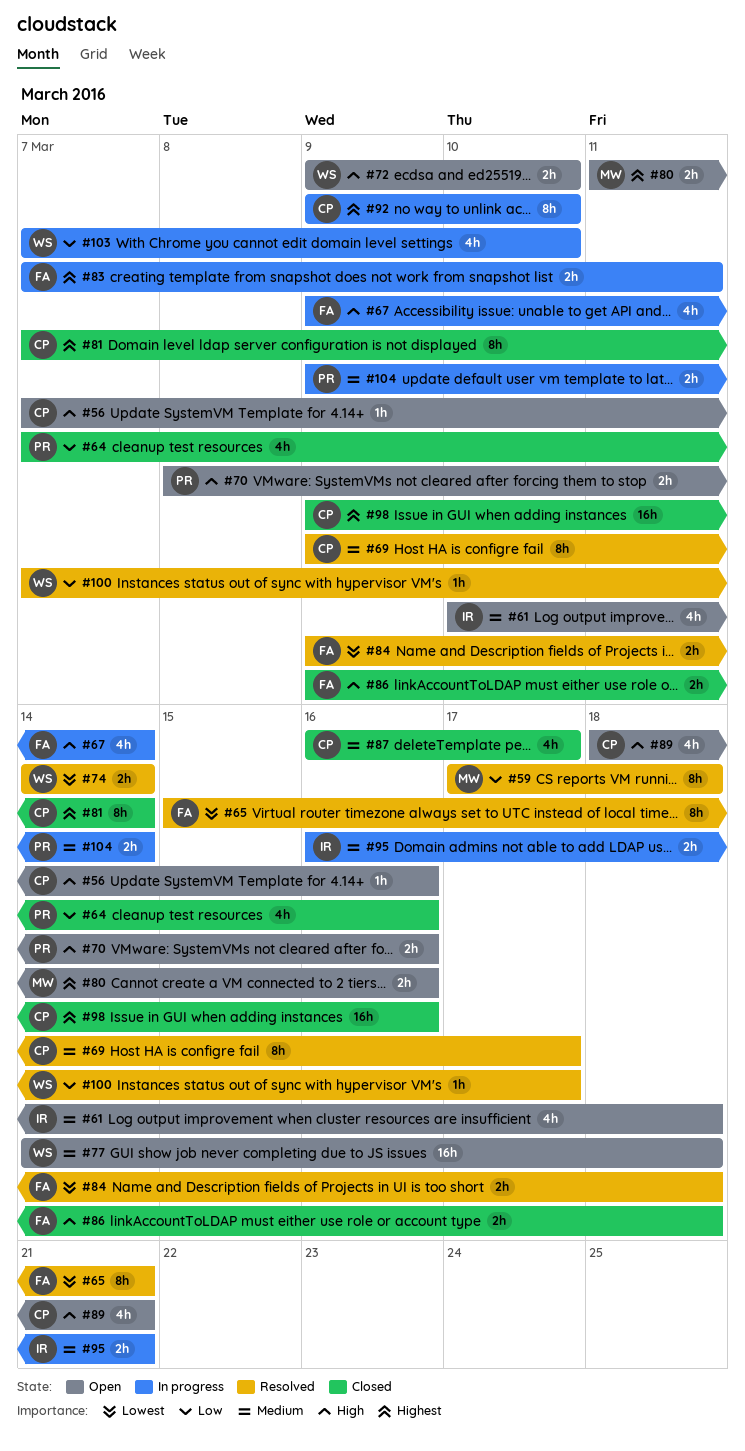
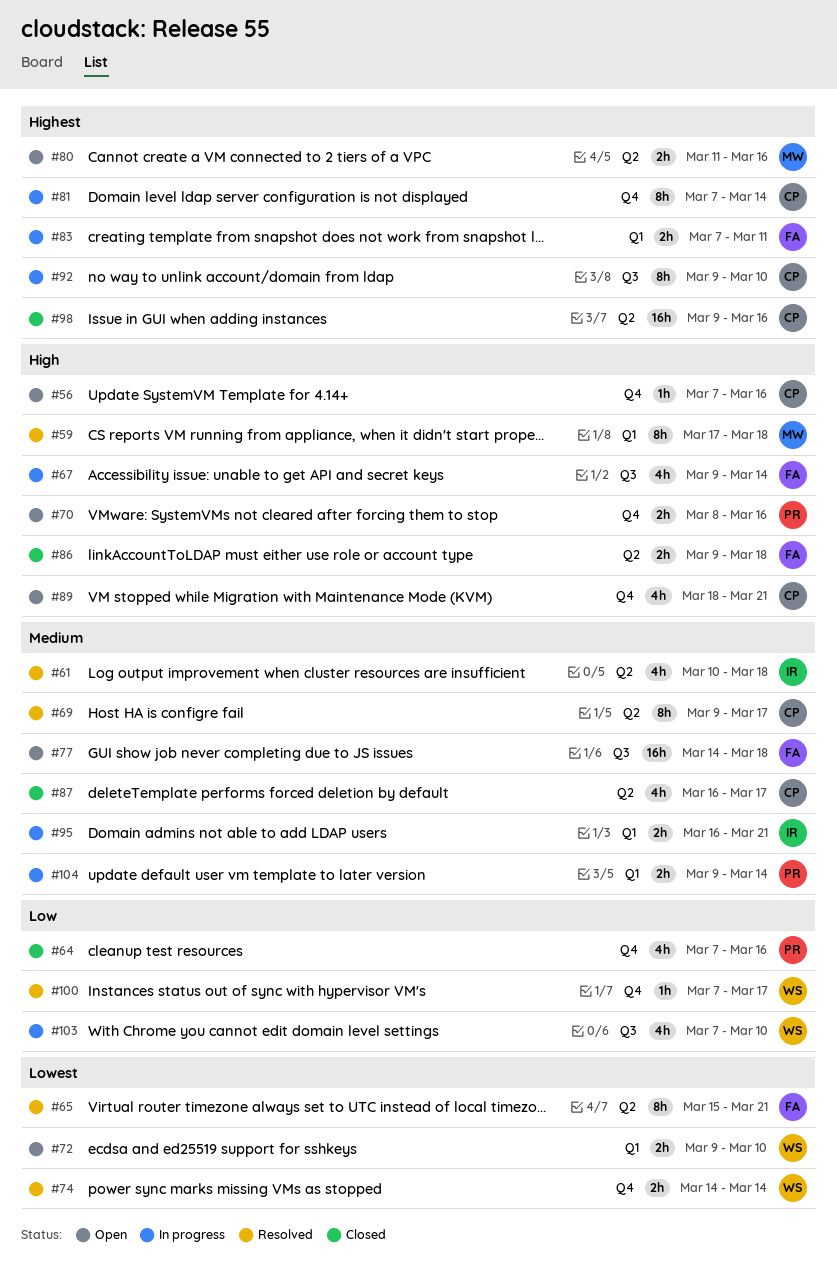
#59, priority: Low -> High
#61, status: Open -> Resolved
#72, priority: High -> Lowest
#77, owner: WS -> FA
#81, status: Closed -> In progress
#84: present -> none

